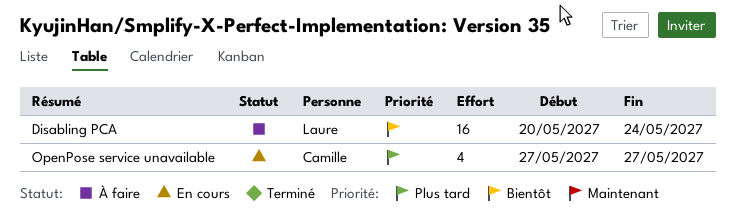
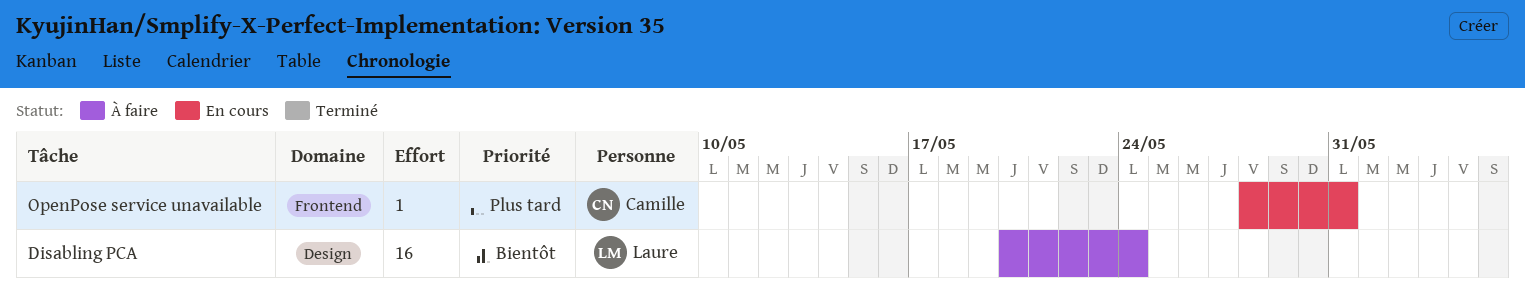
OpenPose service unavailable, estimate: 4 -> 1
OpenPose service unavailable, start: May 27 -> May 28
OpenPose service unavailable, due: May 27 -> May 31

